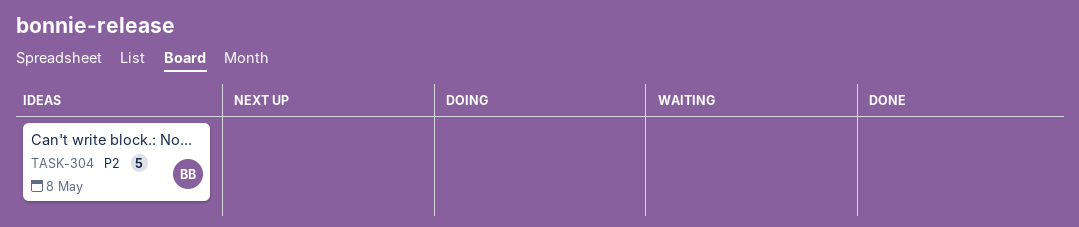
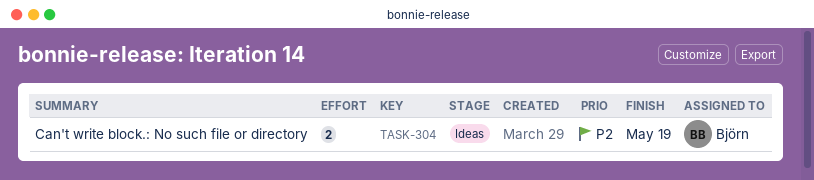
TASK-304, estimate: 5 -> 2
TASK-304, due: May 8 -> May 19

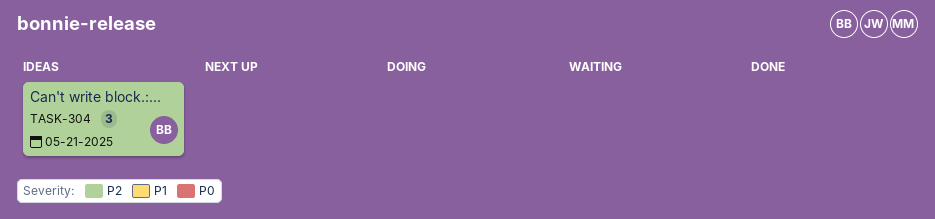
TASK-304, estimate: 2 -> 3
TASK-304, due: May 19 -> May 21

